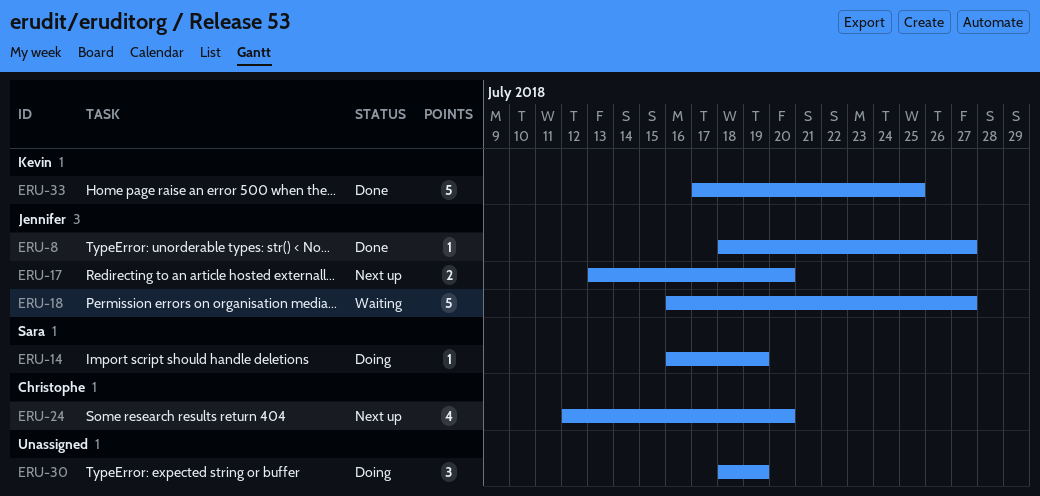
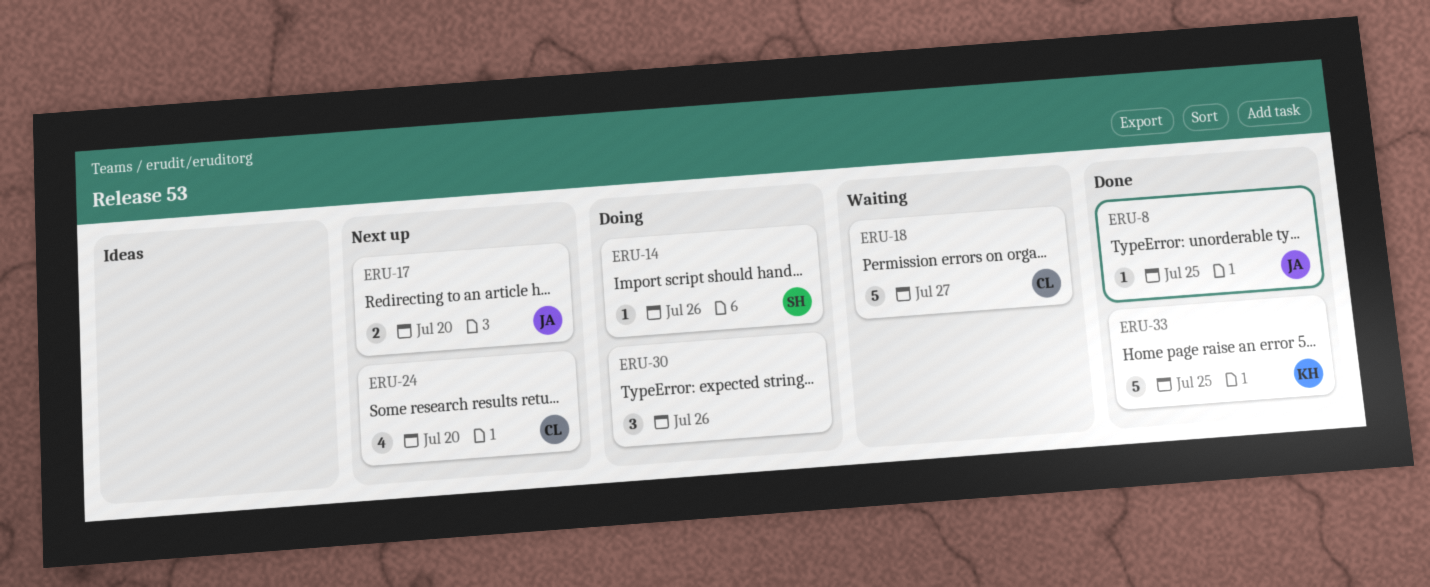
ERU-8, due: Jul 27 -> Jul 25
ERU-14, due: Jul 19 -> Jul 26
ERU-18, owner: Jennifer -> Christophe
ERU-30, due: Jul 19 -> Jul 26

